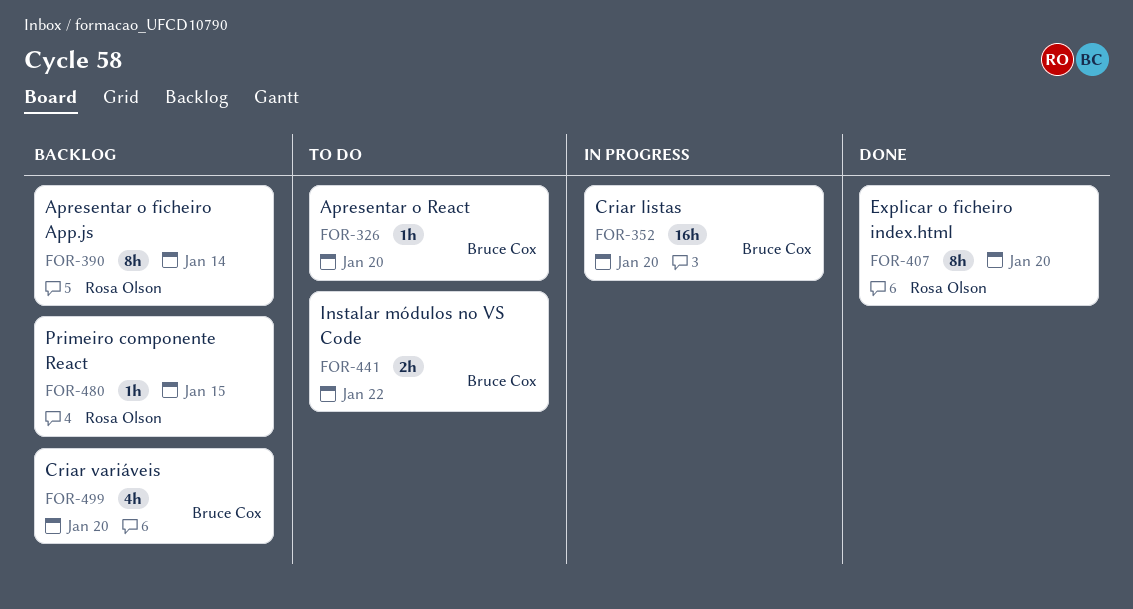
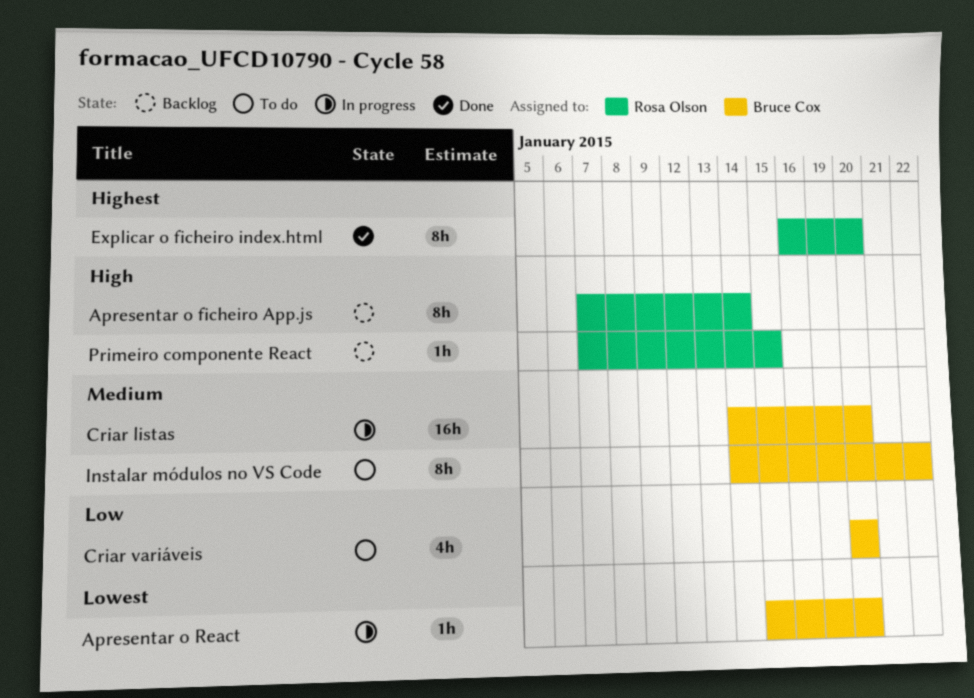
Apresentar o React, status: To do -> In progress
Criar variáveis, status: Backlog -> To do
Instalar módulos no VS Code, estimate: 2h -> 8h

